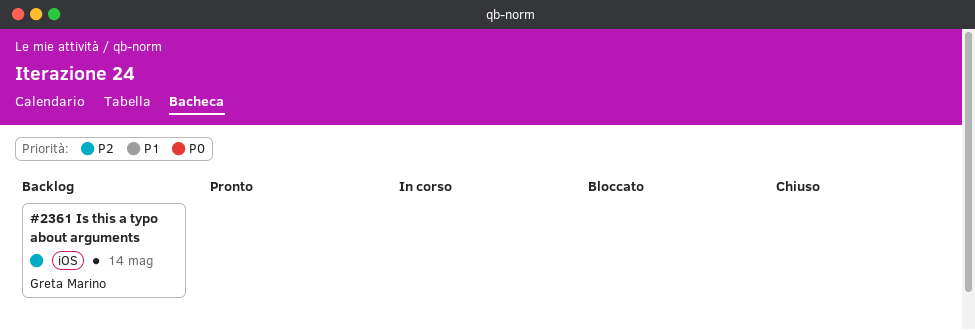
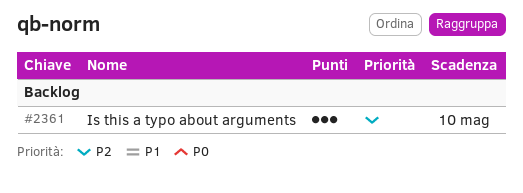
#2361, estimate: 1 -> 3
#2361, due: May 14 -> May 10

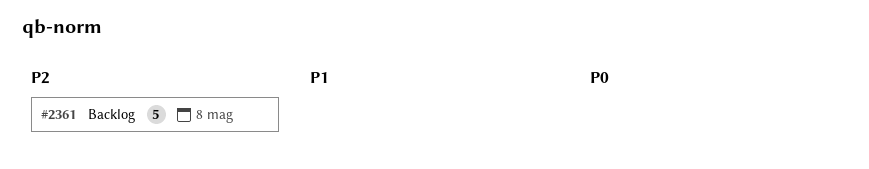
#2361, estimate: 3 -> 5
#2361, due: May 10 -> May 8

